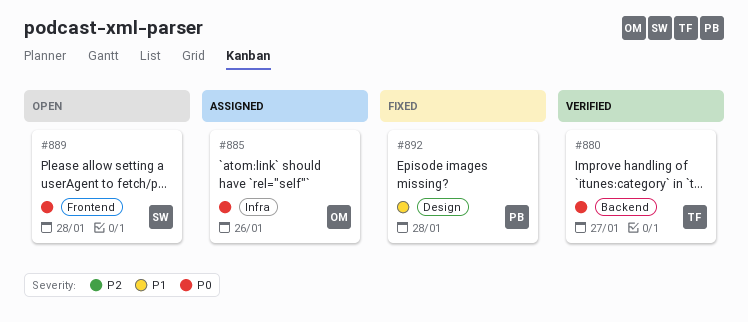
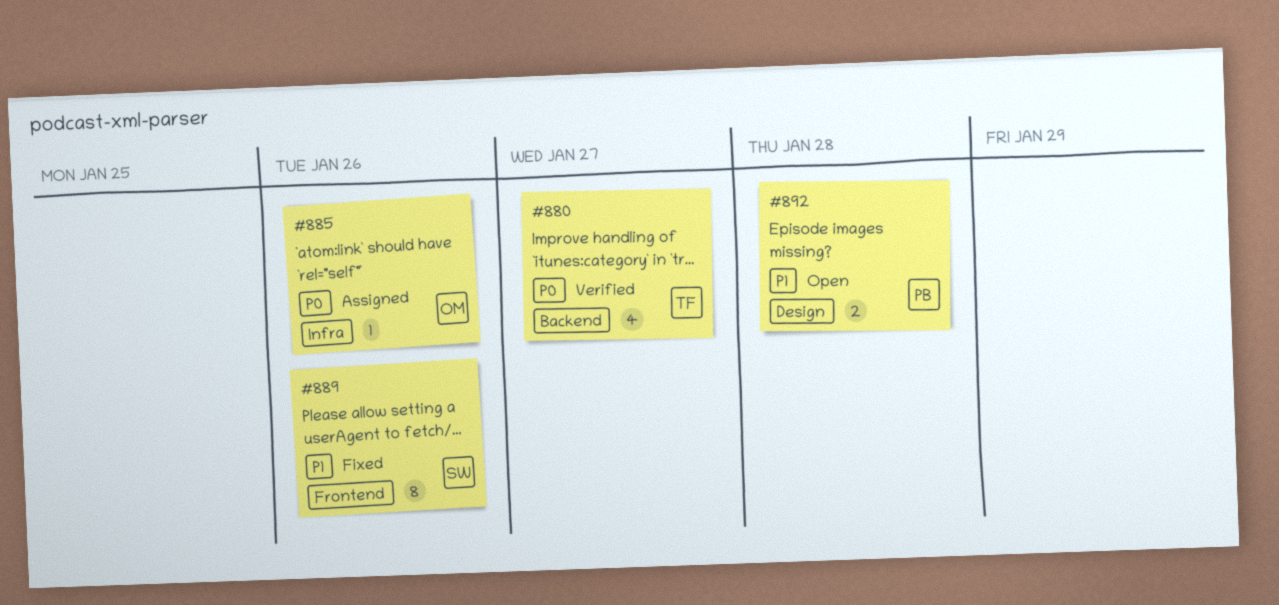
#889, status: Open -> Fixed
#889, priority: P0 -> P1
#889, due: Jan 28 -> Jan 26
#892, status: Fixed -> Open

